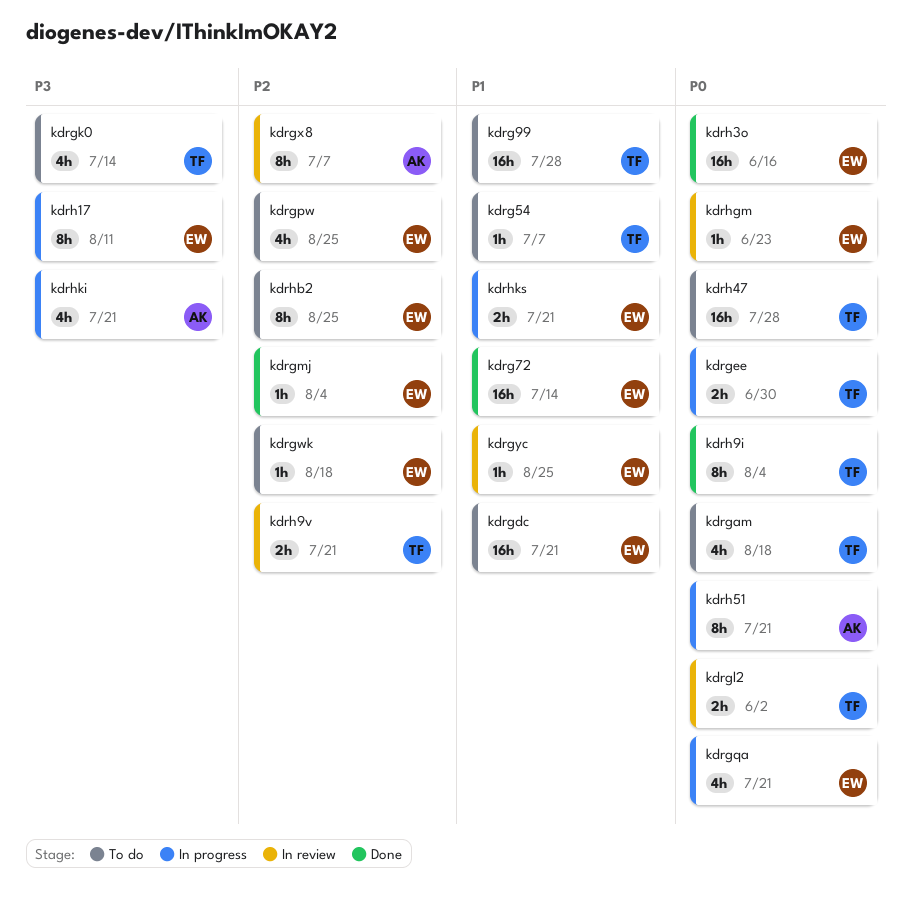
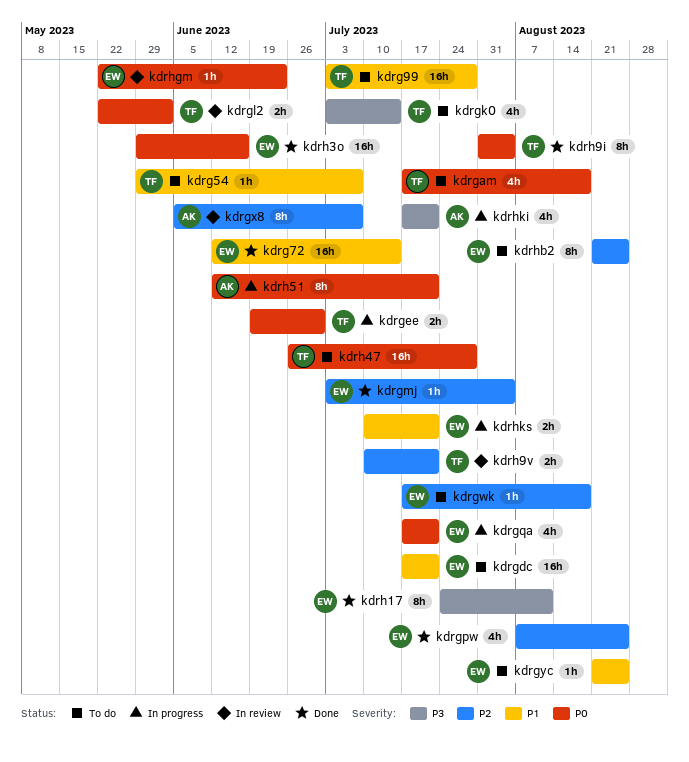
kdrgpw, status: To do -> Done
kdrgyc, status: In review -> To do
kdrh17, status: In progress -> Done

